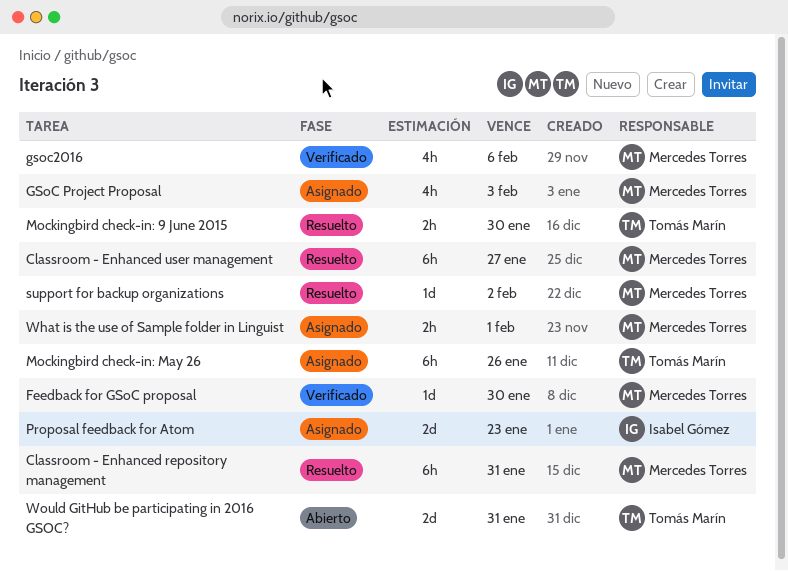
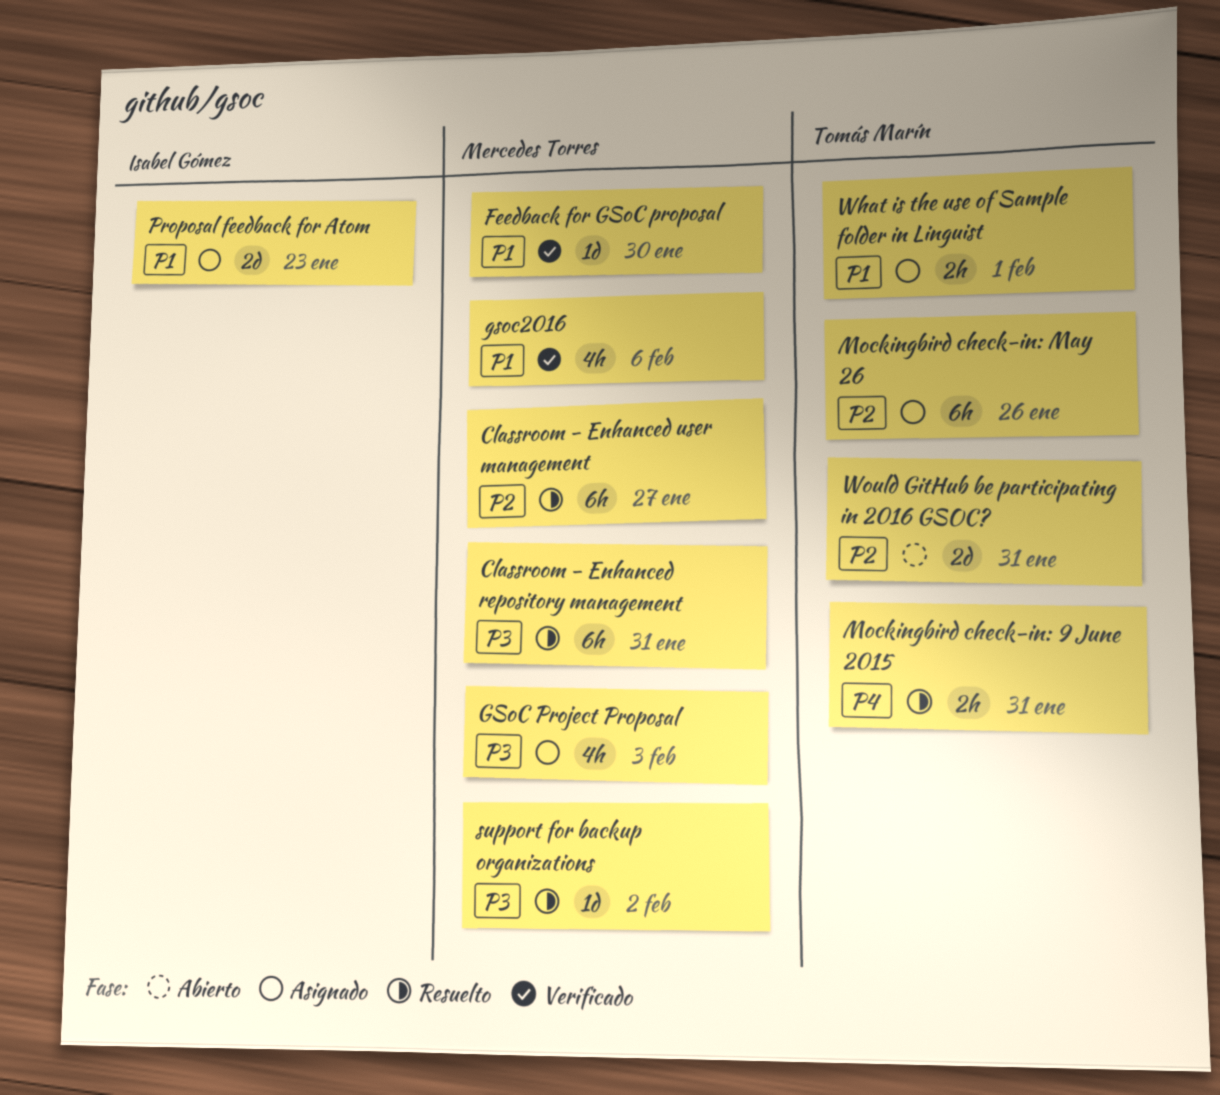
Mockingbird check-in: 9 June 2015, due: Jan 30 -> Jan 31
What is the use of Sample folder in Linguist, owner: Mercedes Torres -> Tomás Marín

